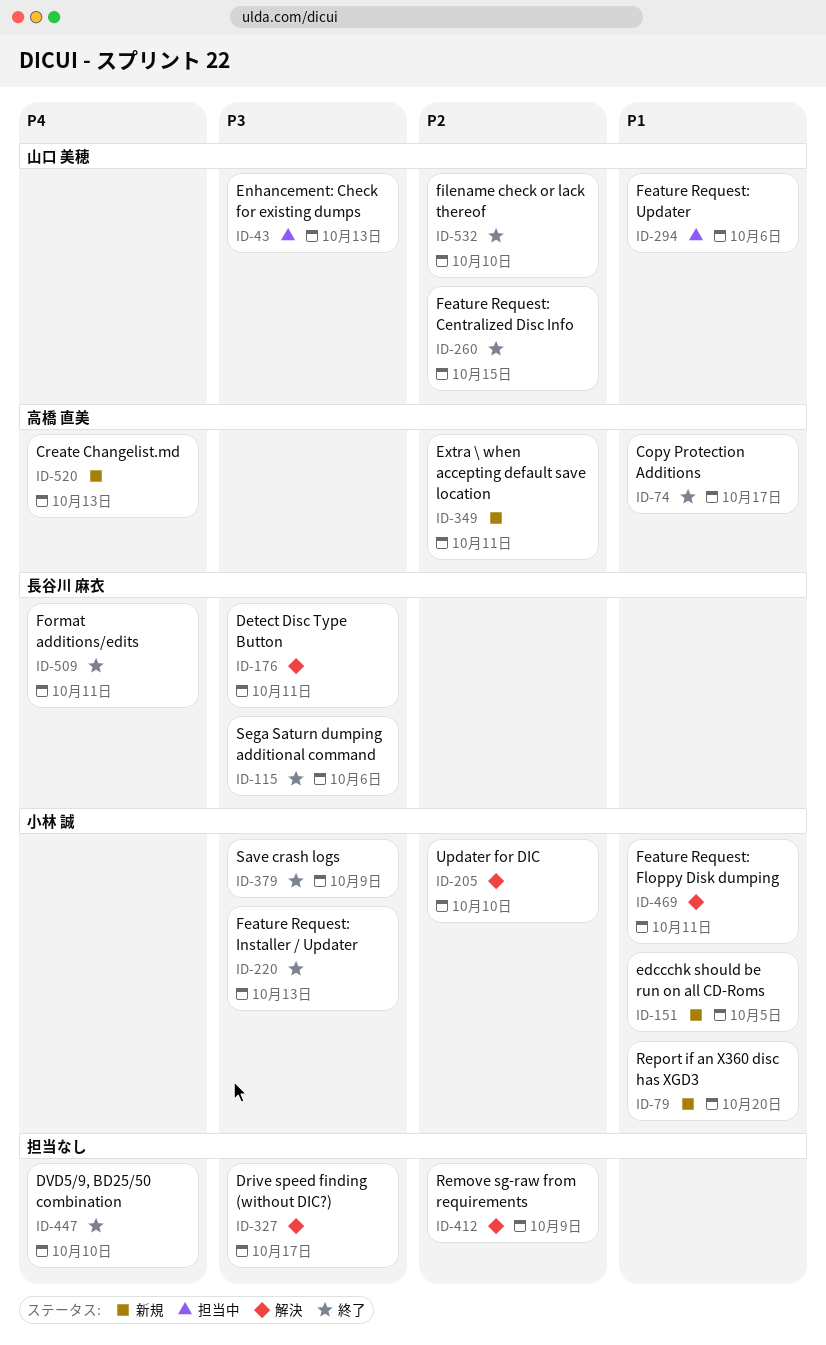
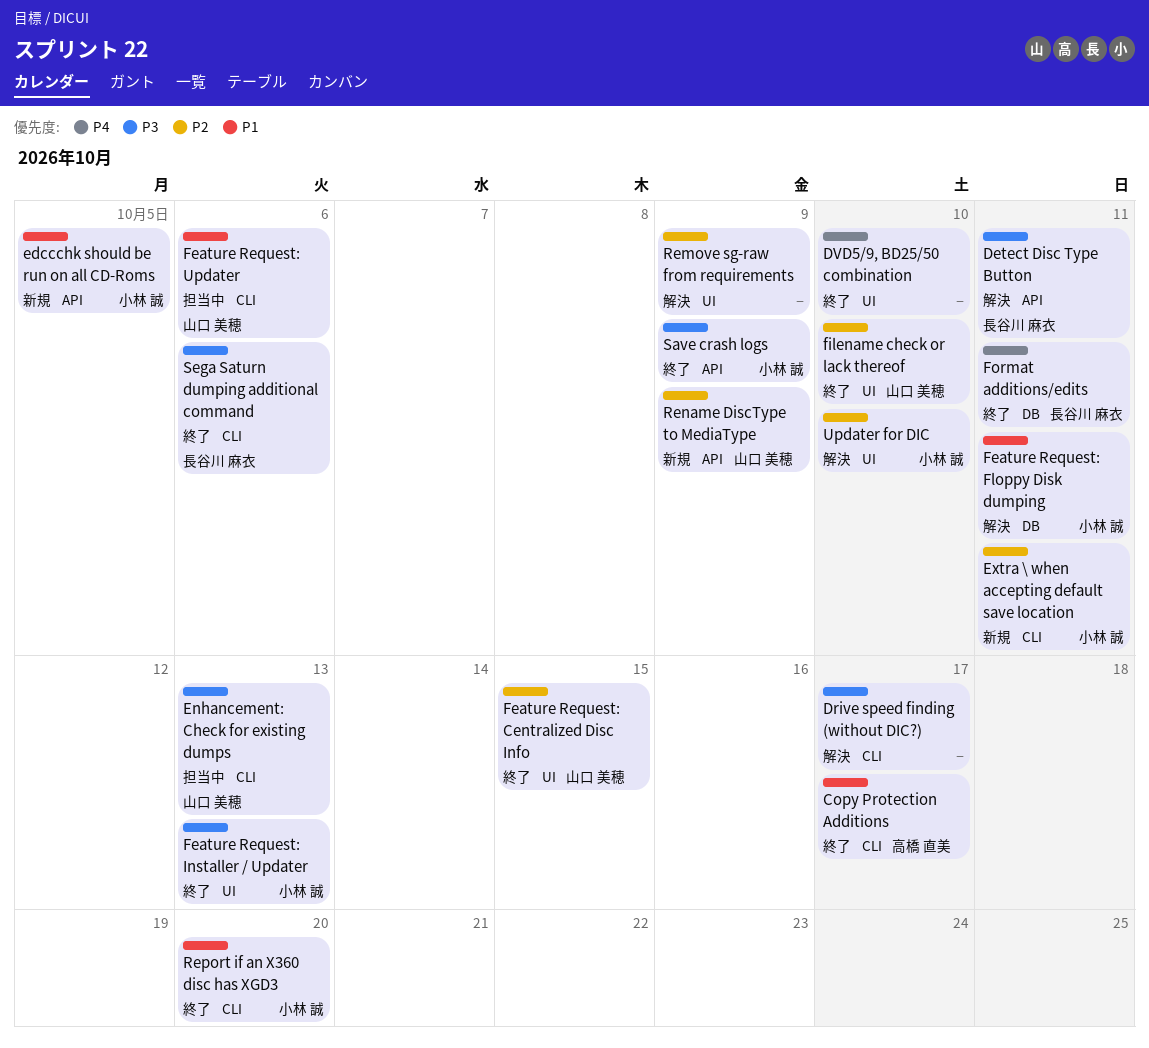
Create Changelist.md: present -> none
Extra \ when accepting default save location, owner: 高橋 直美 -> 小林 誠
Rename DiscType to MediaType: none -> present
Report if an X360 disc has XGD3, status: 新規 -> 終了

